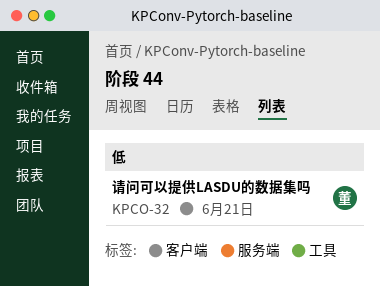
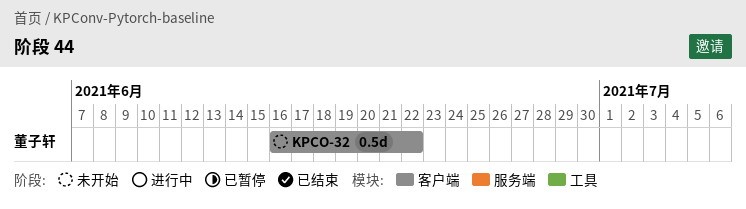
KPCO-32, due: Jun 21 -> Jun 22

